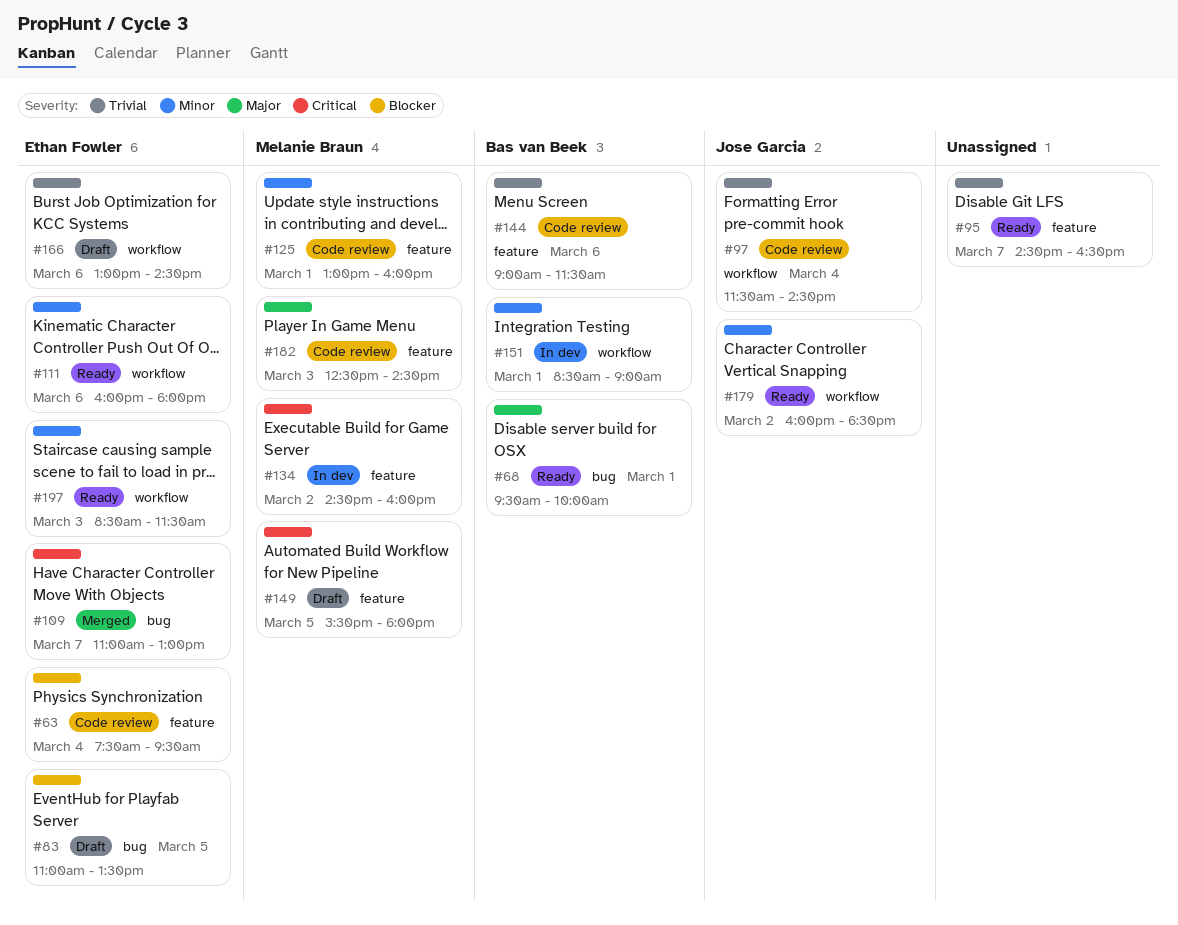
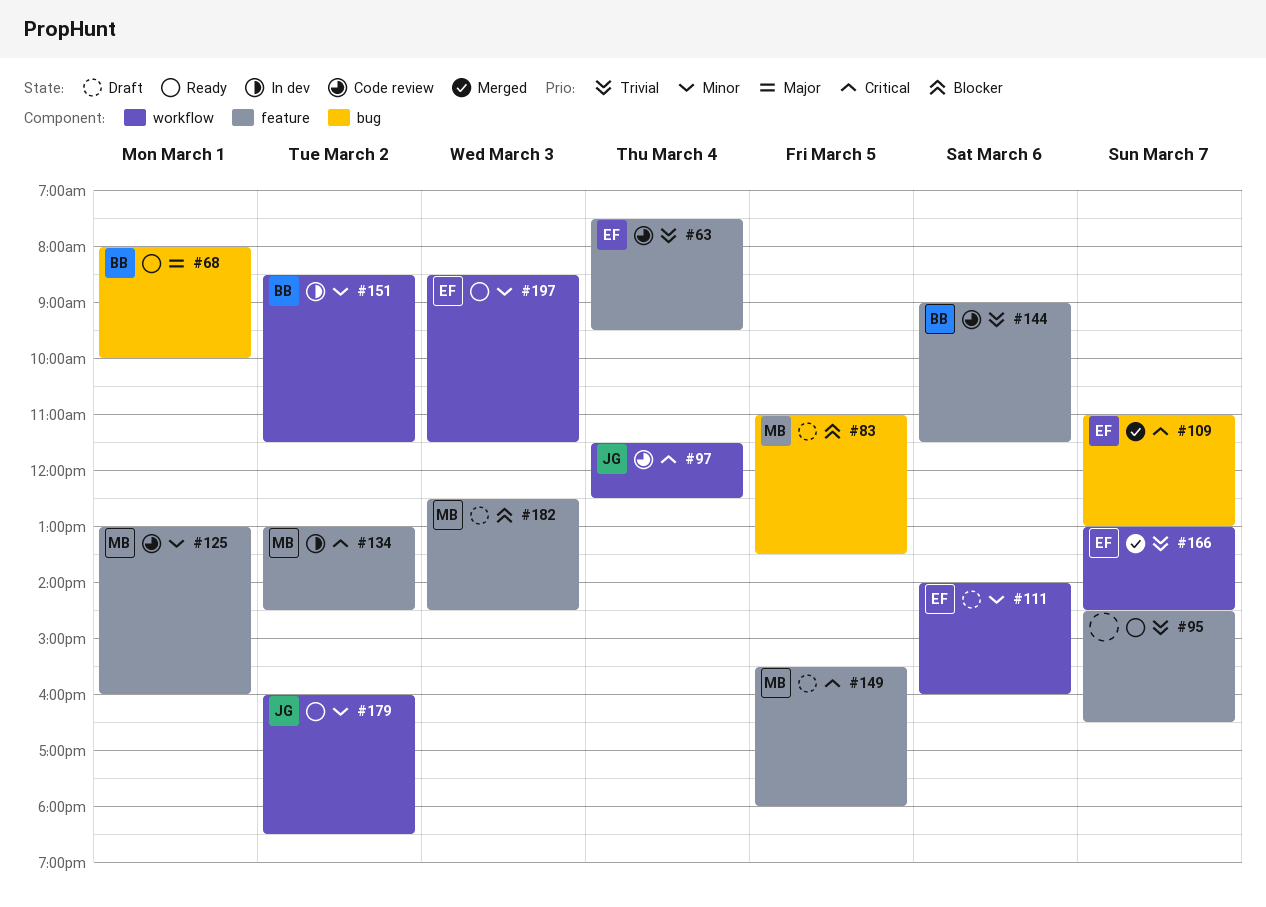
#63, priority: Blocker -> Trivial
#68, begins: 09:30 -> 08:00
#83, owner: Ethan Fowler -> Melanie Braun
#97, priority: Trivial -> Critical
#97, ends: 14:30 -> 12:30
#111, status: Ready -> Draft
#111, begins: 16:00 -> 14:00
#111, ends: 18:00 -> 16:00
#134, begins: 14:30 -> 13:00
#134, ends: 16:00 -> 14:30
#151, day: Mar 1 -> Mar 2
#151, ends: 09:00 -> 11:30
#166, status: Draft -> Merged
#166, day: Mar 6 -> Mar 7
#182, status: Code review -> Draft
#182, priority: Major -> Blocker

